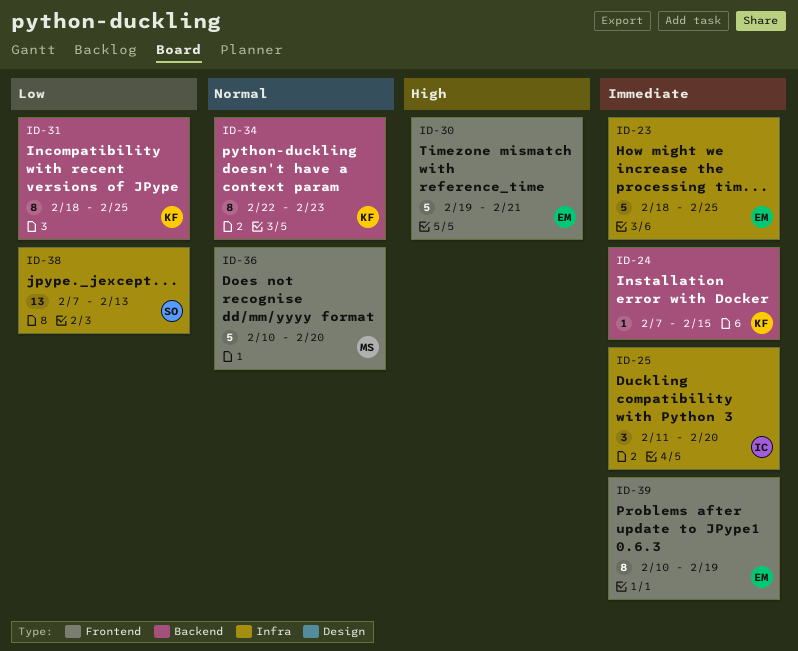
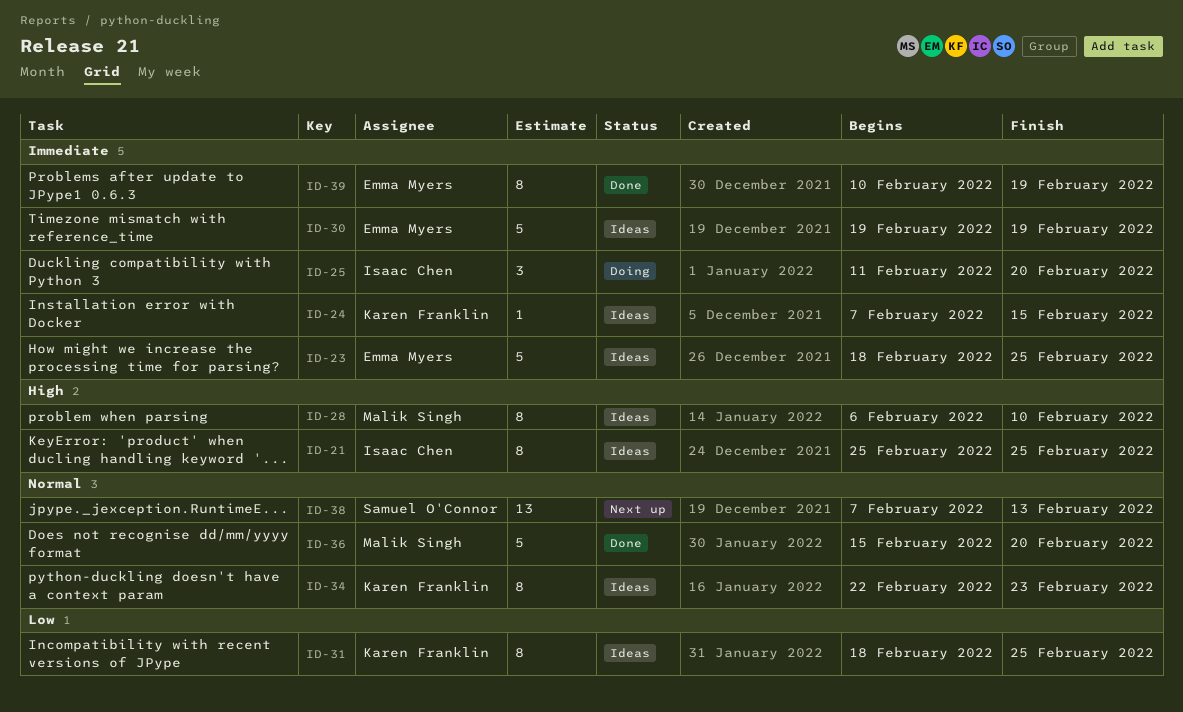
ID-21: none -> present
ID-28: none -> present
ID-30, priority: High -> Immediate
ID-30, due: Feb 21 -> Feb 19
ID-36, start: Feb 10 -> Feb 15
ID-38, priority: Low -> Normal

